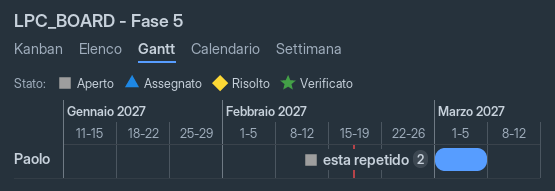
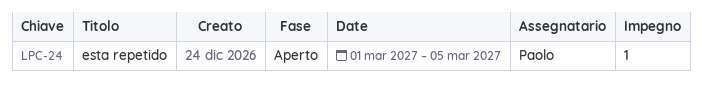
esta repetido, estimate: 2 -> 1

